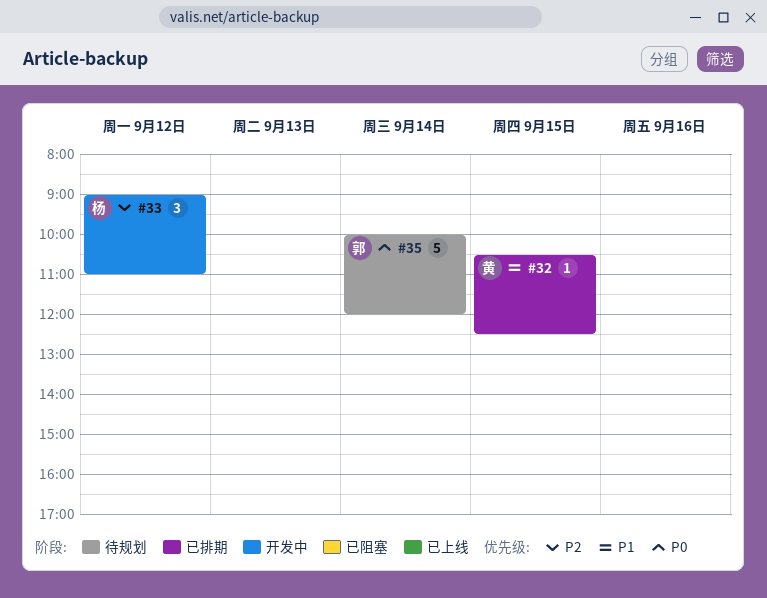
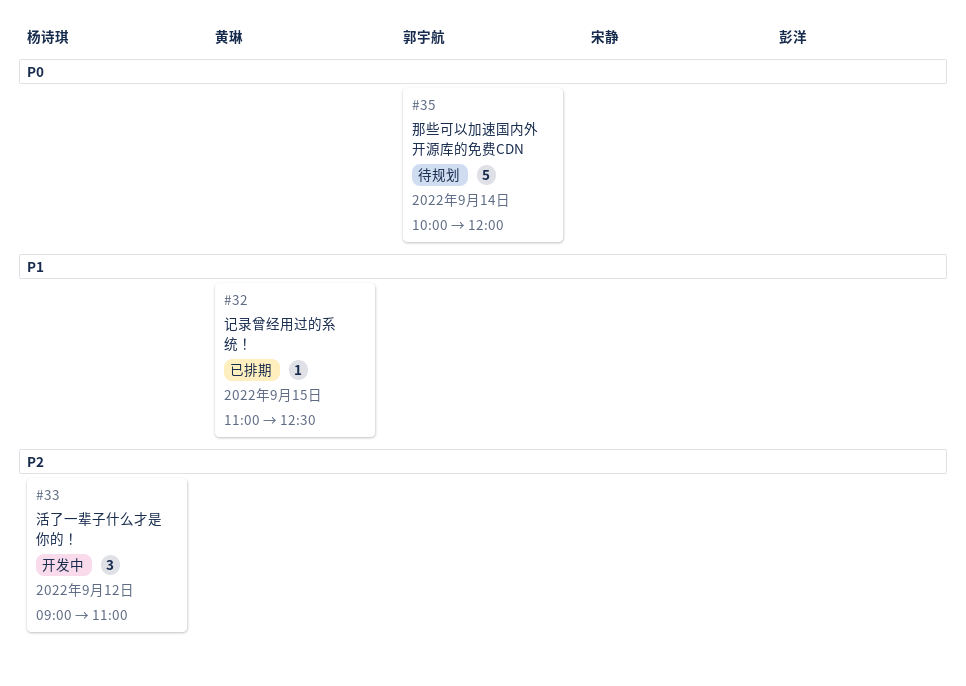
#32, begins: 10:30 -> 11:00

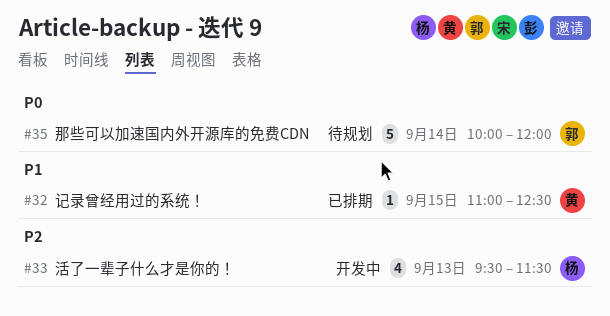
#33, estimate: 3 -> 4
#33, day: Sep 12 -> Sep 13
#33, begins: 09:00 -> 09:30
#33, ends: 11:00 -> 11:30

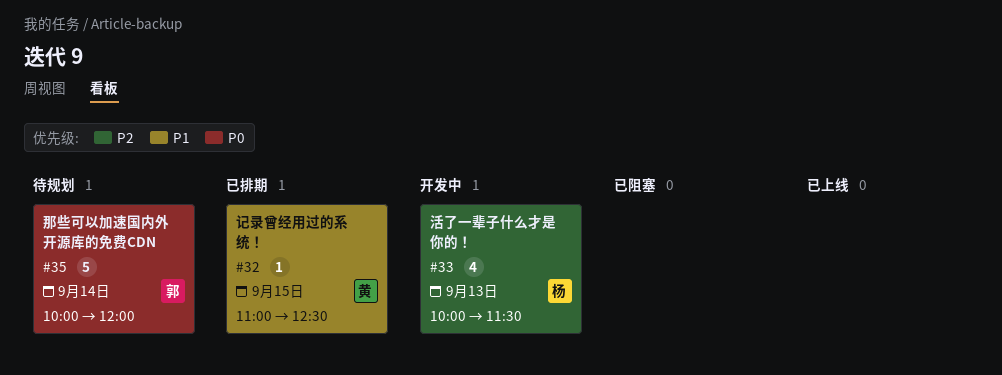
#33, begins: 09:30 -> 10:00

